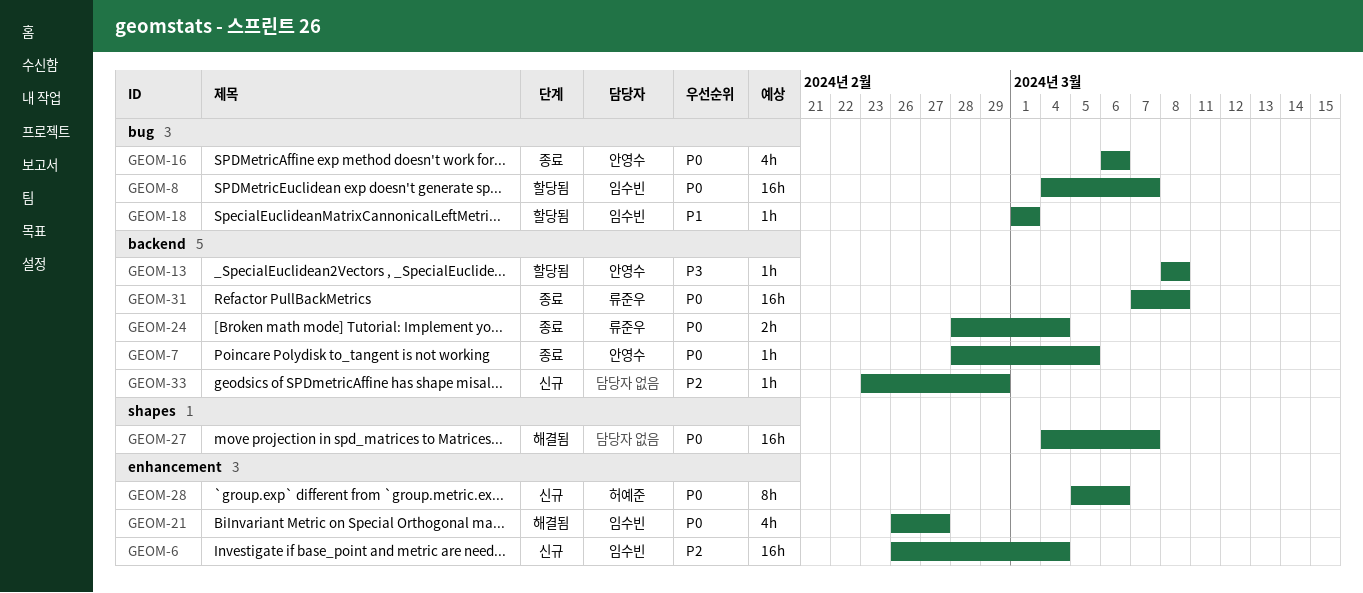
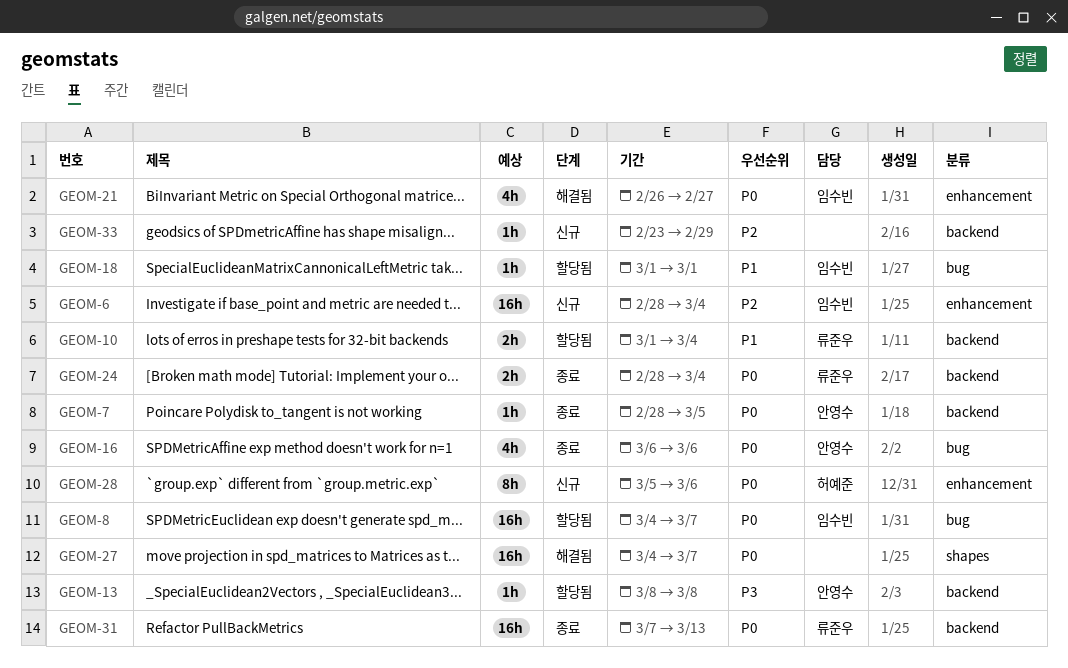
GEOM-6, start: Feb 26 -> Feb 28
GEOM-10: none -> present
GEOM-31, due: Mar 8 -> Mar 13

